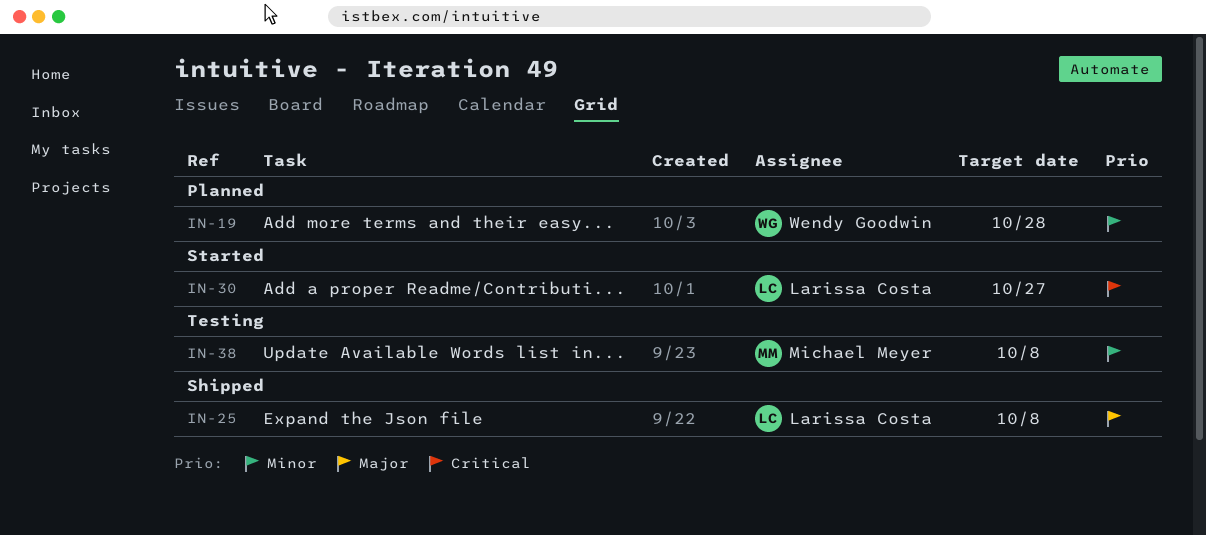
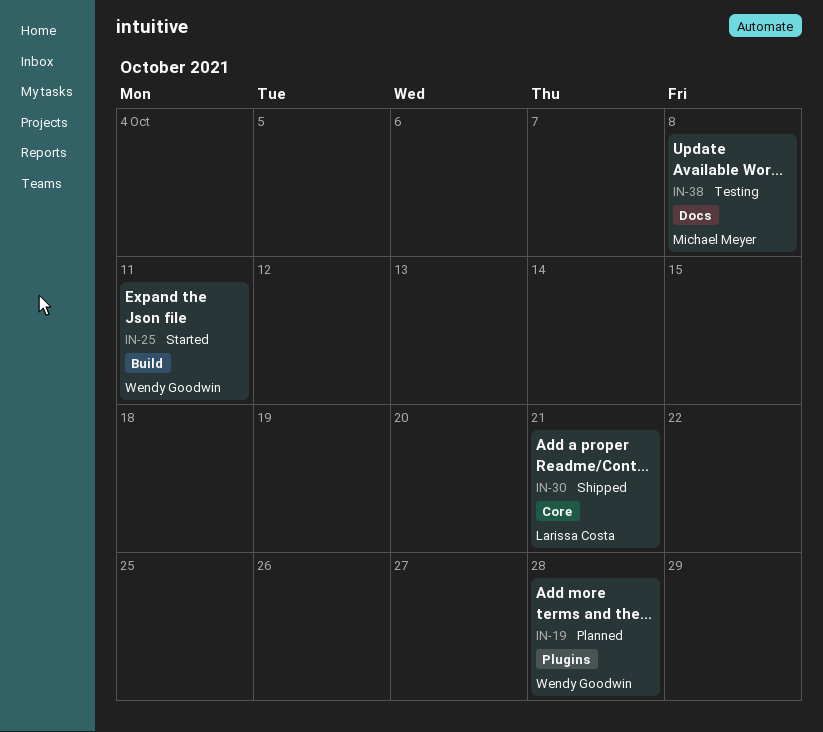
IN-25, status: Shipped -> Started
IN-25, owner: Larissa Costa -> Wendy Goodwin
IN-25, due: Oct 8 -> Oct 11
IN-30, status: Started -> Shipped
IN-30, due: Oct 27 -> Oct 21

